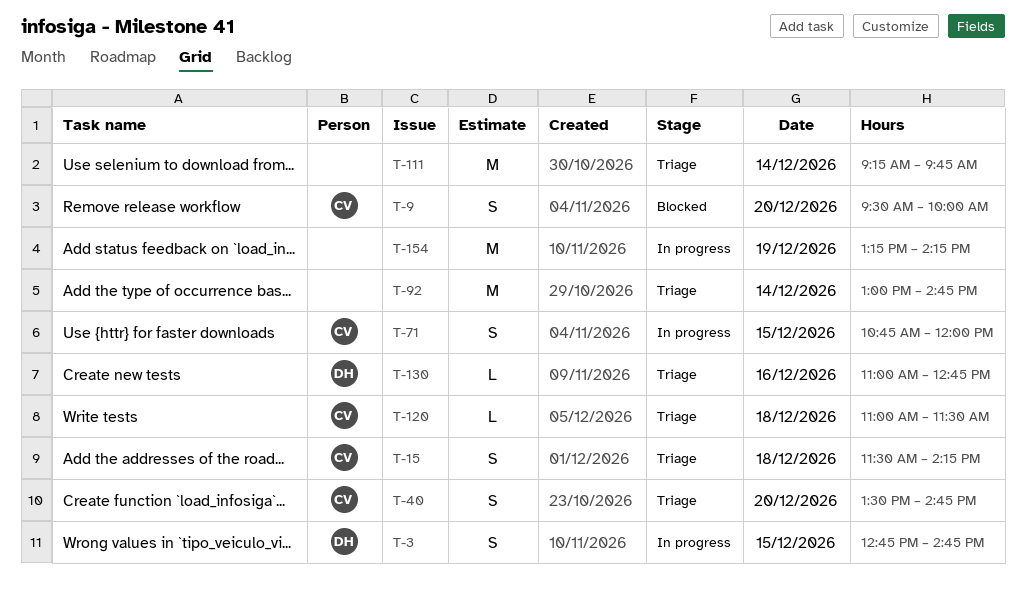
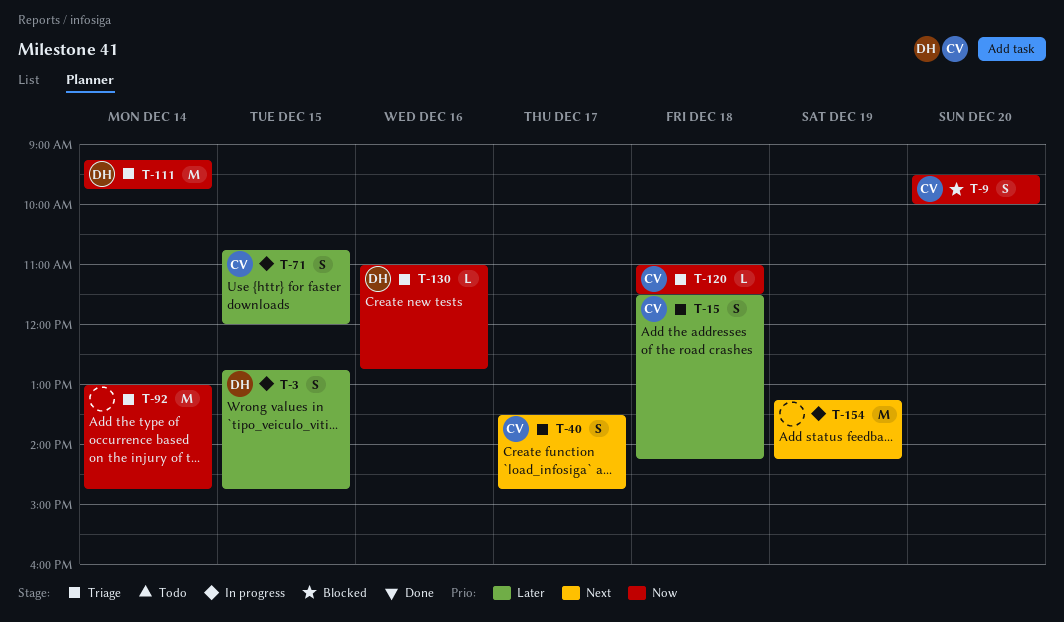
T-40, day: Dec 20 -> Dec 17
T-111, owner: none -> DH

